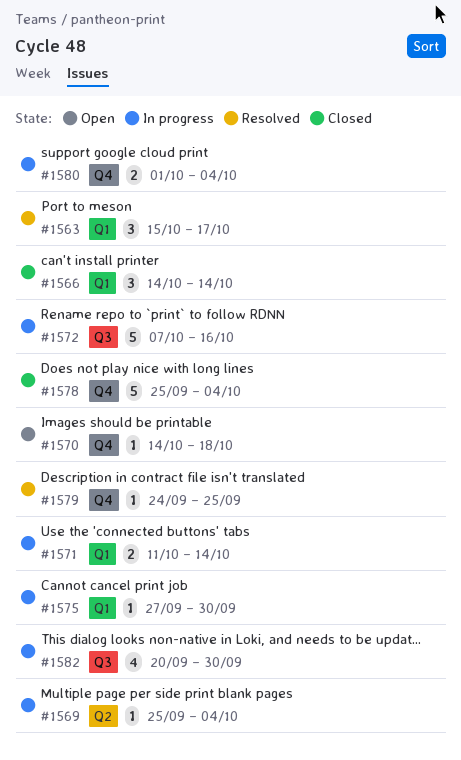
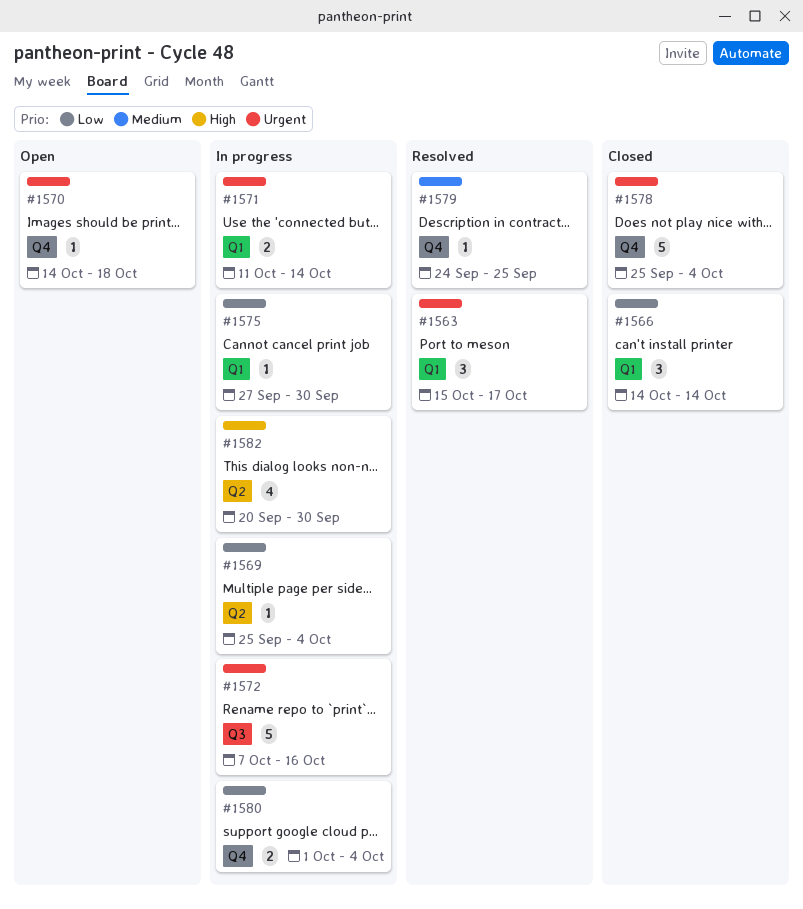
#1582, label: Q3 -> Q2

